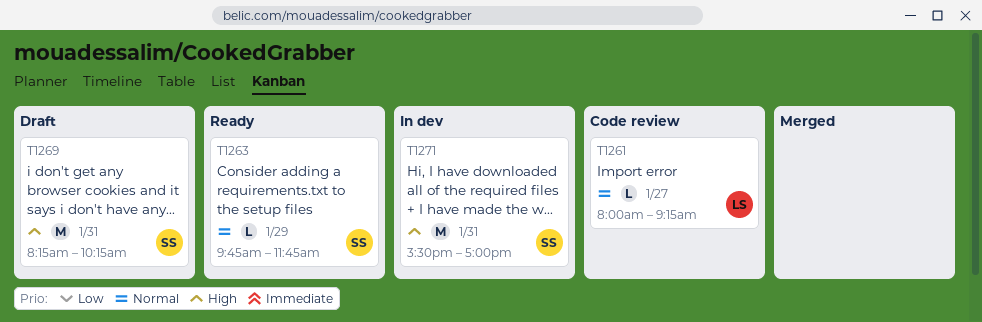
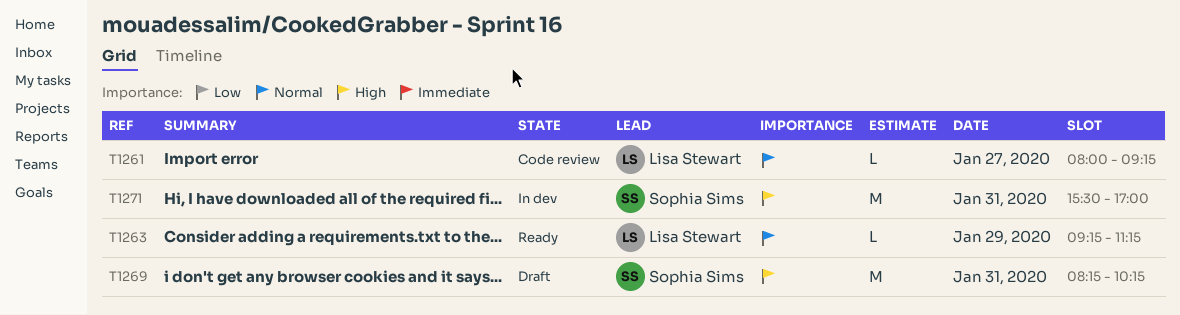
T1263, owner: Sophia Sims -> Lisa Stewart
T1263, begins: 09:45 -> 09:15
T1263, ends: 11:45 -> 11:15

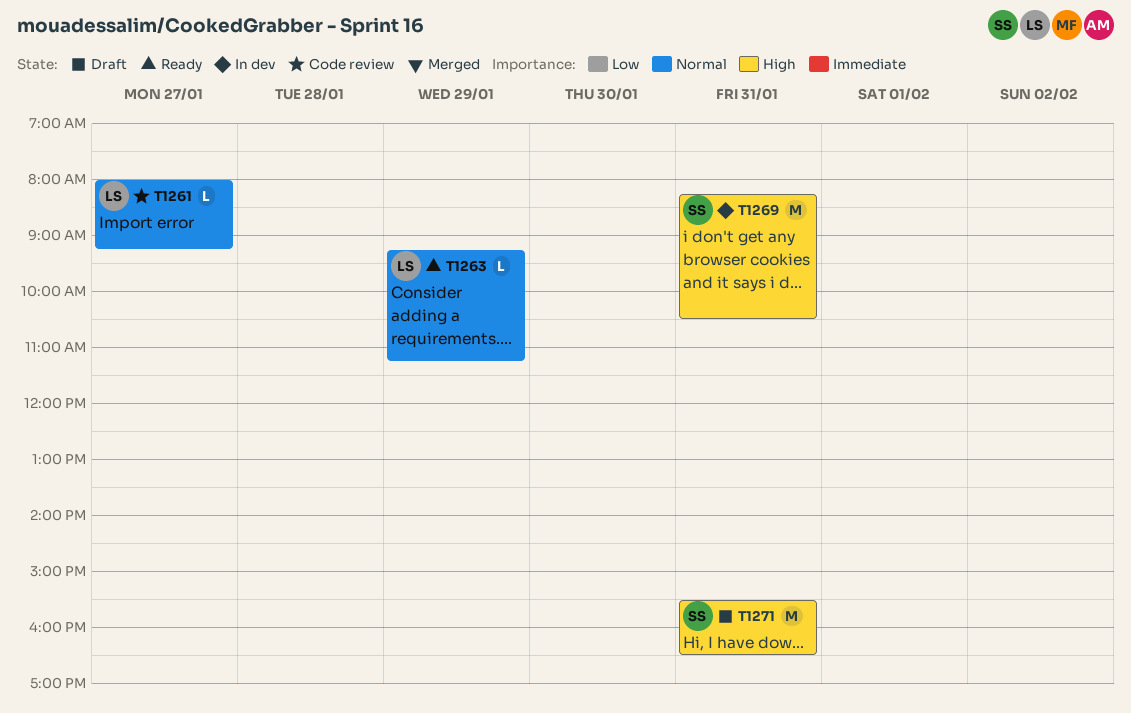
T1269, status: Draft -> In dev
T1269, ends: 10:15 -> 10:30
T1271, status: In dev -> Draft
T1271, ends: 17:00 -> 16:30

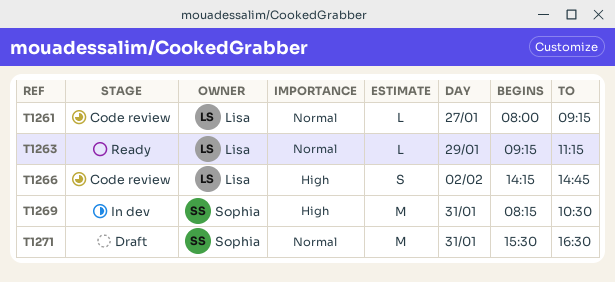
T1266: none -> present
T1271, priority: High -> Normal

